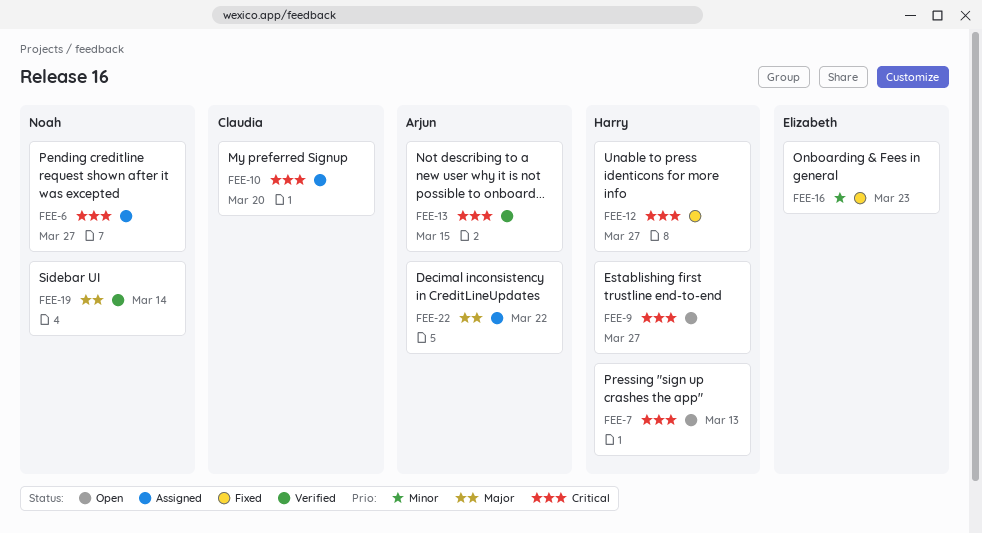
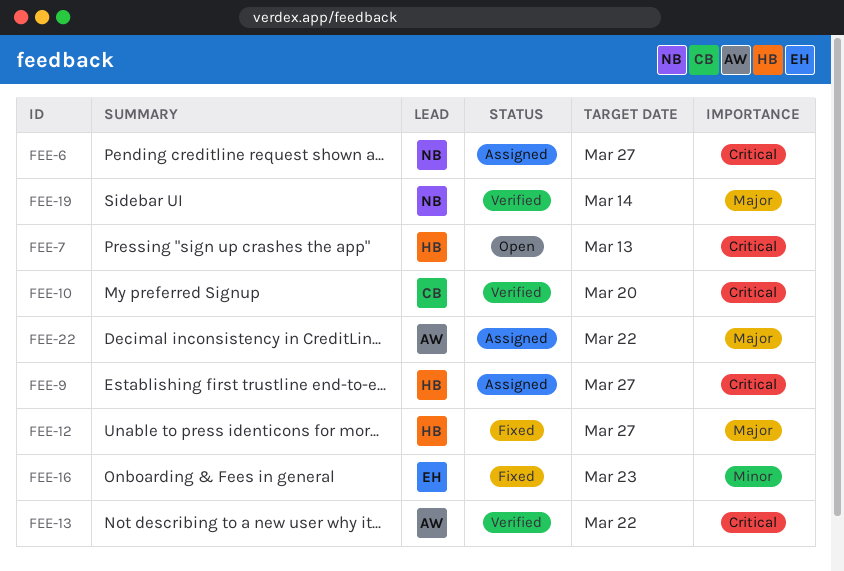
FEE-9, status: Open -> Assigned
FEE-10, status: Assigned -> Verified
FEE-12, priority: Critical -> Major
FEE-13, due: Mar 15 -> Mar 22

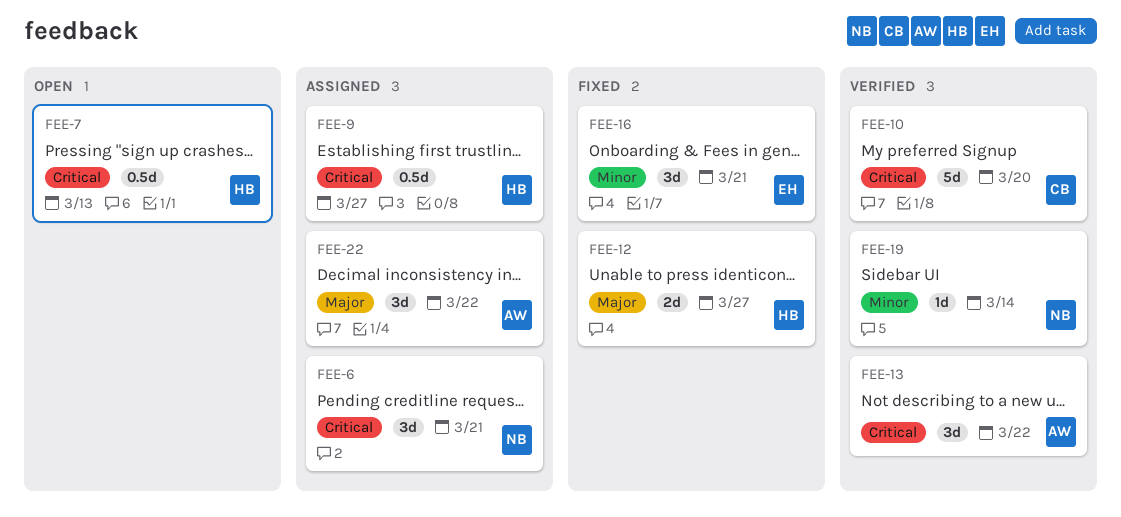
FEE-6, due: Mar 27 -> Mar 21
FEE-16, due: Mar 23 -> Mar 21
FEE-19, priority: Major -> Minor

